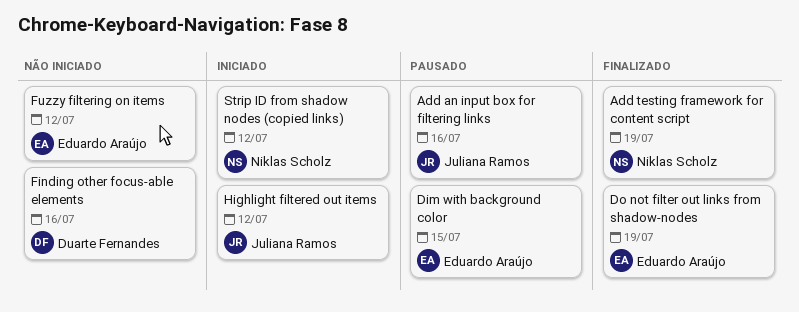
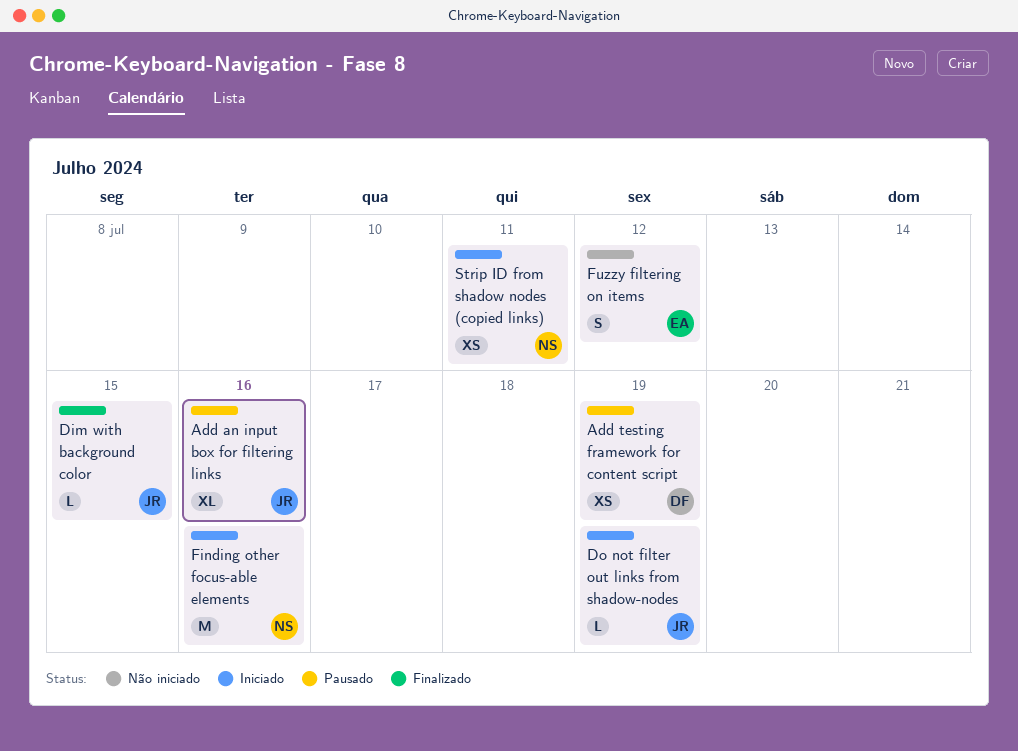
Add testing framework for content script, status: Finalizado -> Pausado
Add testing framework for content script, owner: Niklas Scholz -> Duarte Fernandes
Dim with background color, status: Pausado -> Finalizado
Dim with background color, owner: Eduardo Araújo -> Juliana Ramos
Do not filter out links from shadow-nodes, status: Finalizado -> Iniciado
Do not filter out links from shadow-nodes, owner: Eduardo Araújo -> Juliana Ramos
Finding other focus-able elements, status: Não iniciado -> Iniciado
Finding other focus-able elements, owner: Duarte Fernandes -> Niklas Scholz
Highlight filtered out items: present -> none
Strip ID from shadow nodes (copied links), due: Jul 12 -> Jul 11

